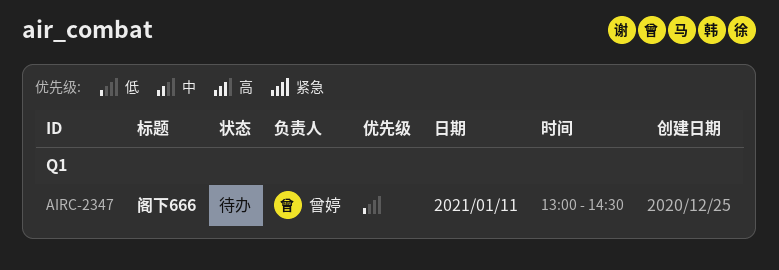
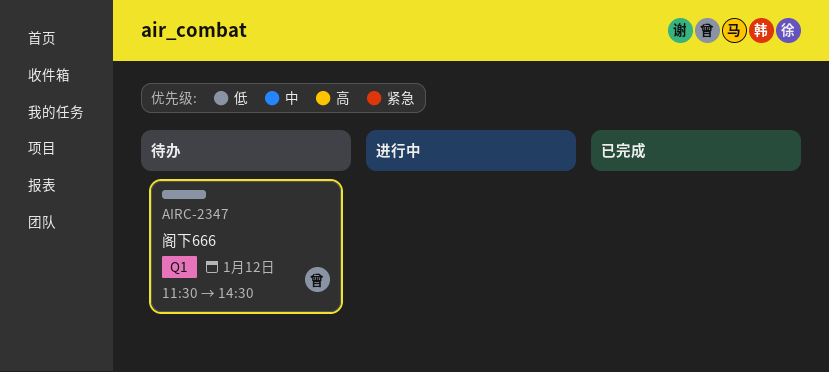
AIRC-2347, day: Jan 11 -> Jan 12
AIRC-2347, begins: 13:00 -> 11:30

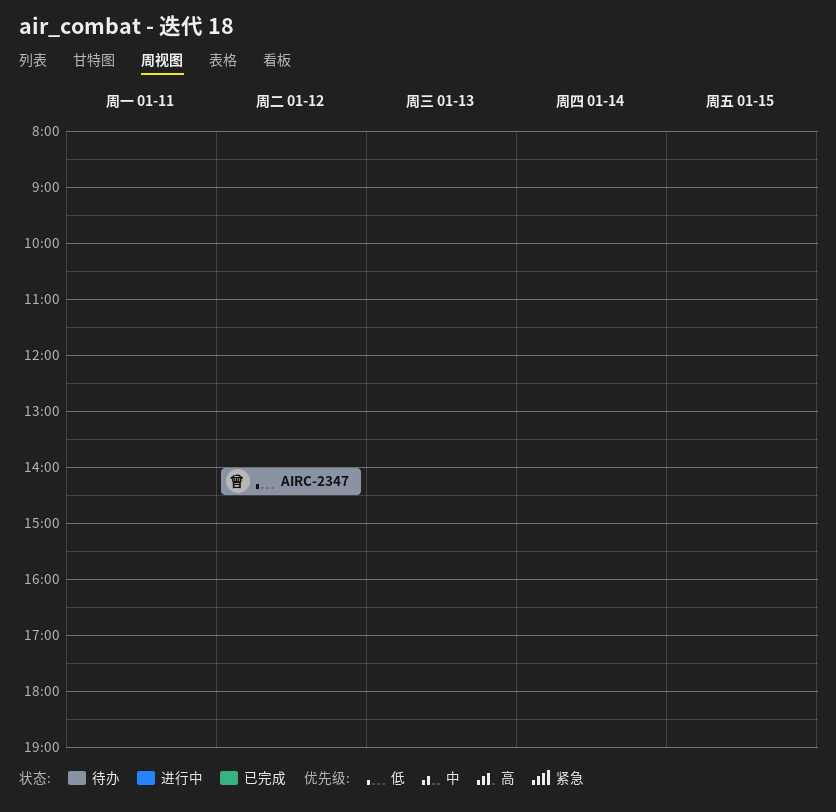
AIRC-2347, begins: 11:30 -> 14:00

